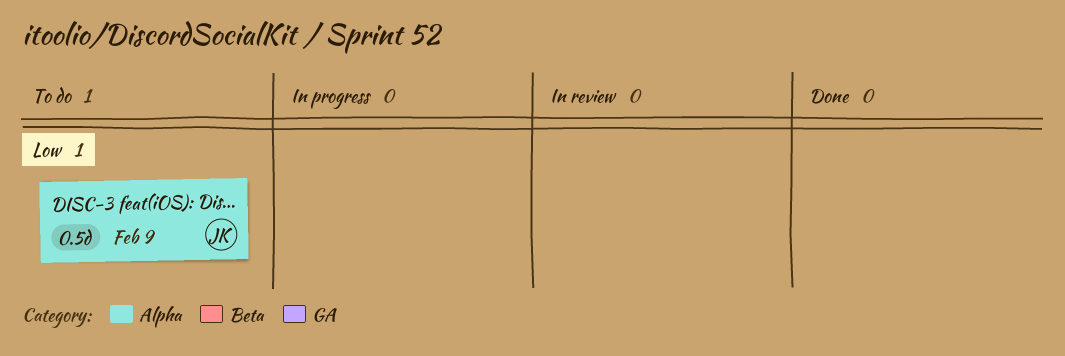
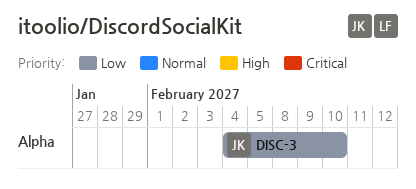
DISC-3, due: Feb 9 -> Feb 10

